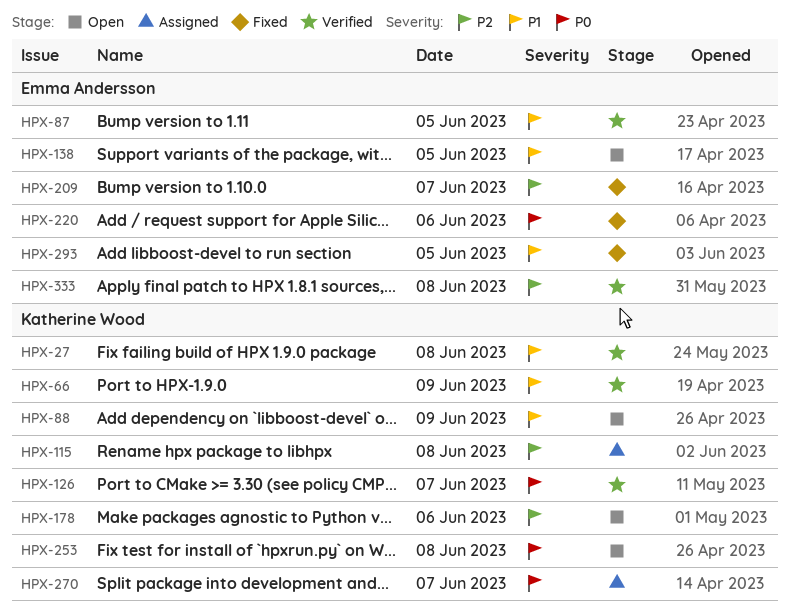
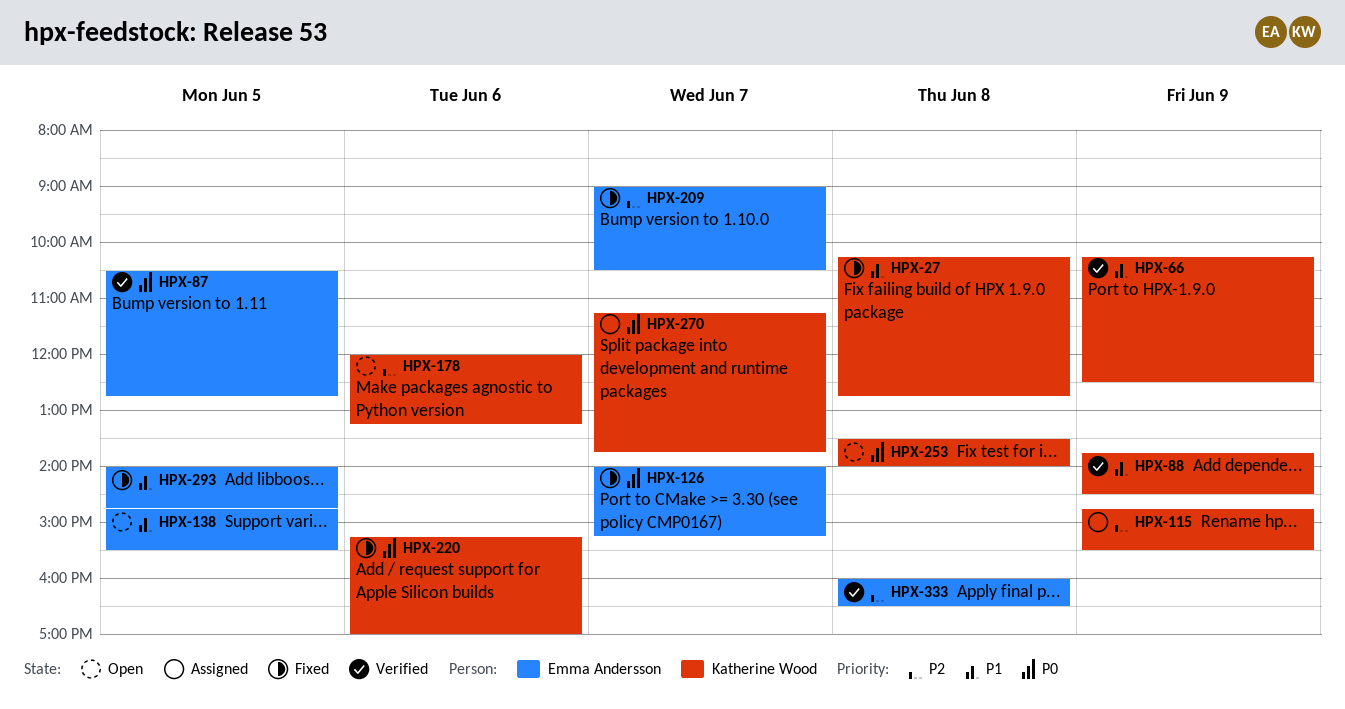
HPX-27, status: Verified -> Fixed
HPX-87, priority: P1 -> P0
HPX-88, status: Open -> Verified
HPX-115, day: Jun 8 -> Jun 9
HPX-126, status: Verified -> Fixed
HPX-126, owner: Katherine Wood -> Emma Andersson
HPX-220, owner: Emma Andersson -> Katherine Wood

